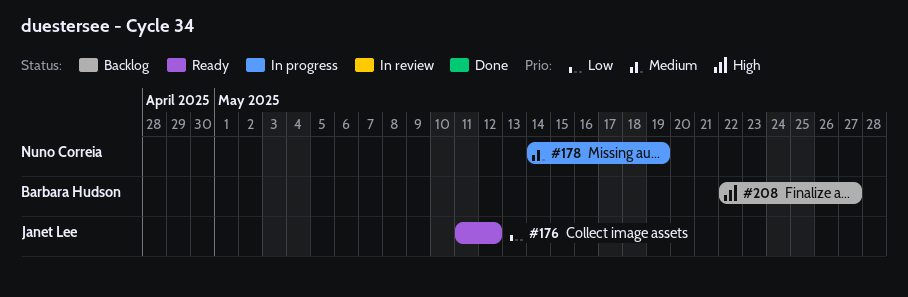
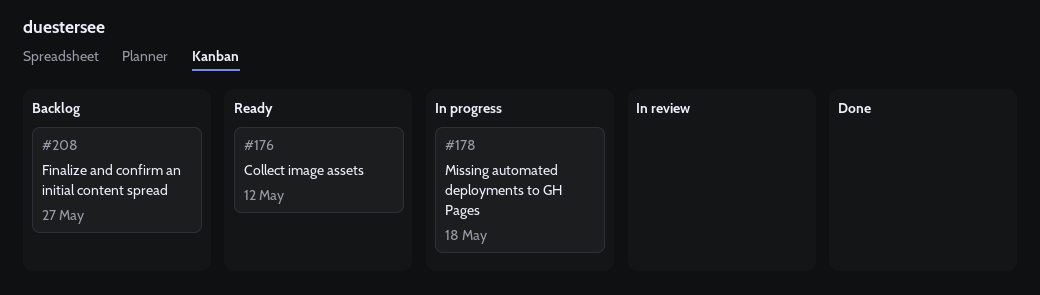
#178, due: May 19 -> May 18

